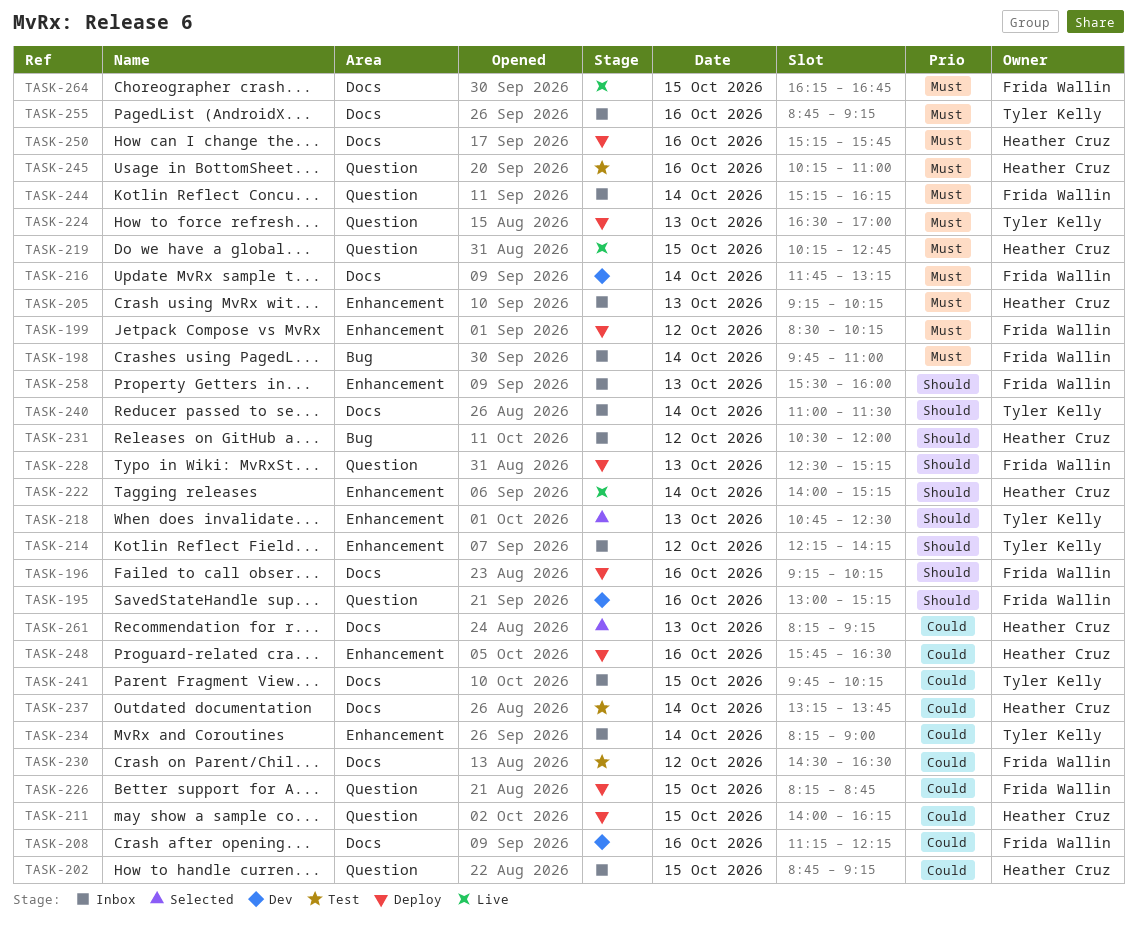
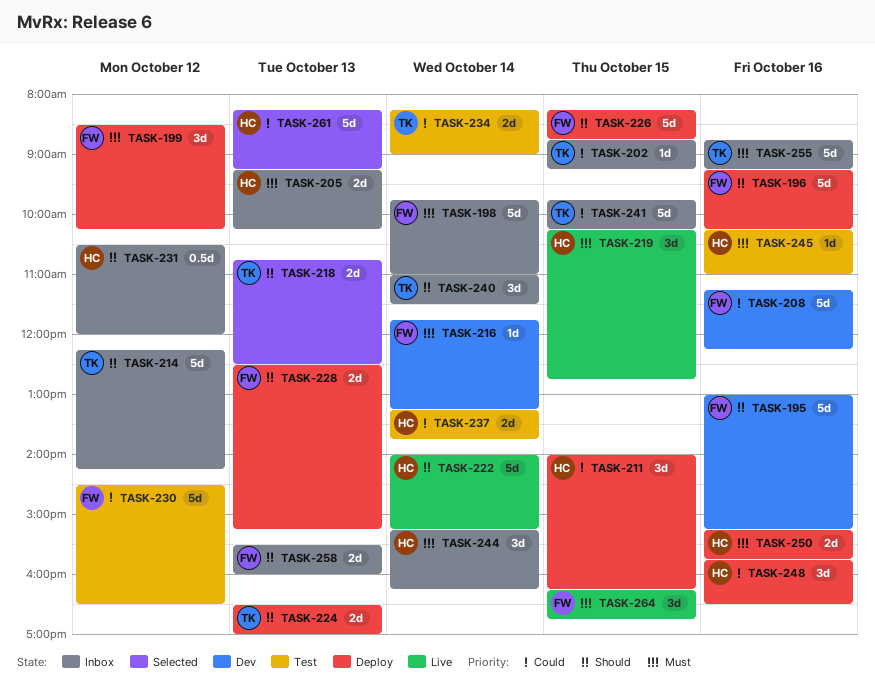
TASK-202, owner: Heather Cruz -> Tyler Kelly
TASK-224, priority: Must -> Should
TASK-226, priority: Could -> Should
TASK-234, status: Inbox -> Test
TASK-244, owner: Frida Wallin -> Heather Cruz

